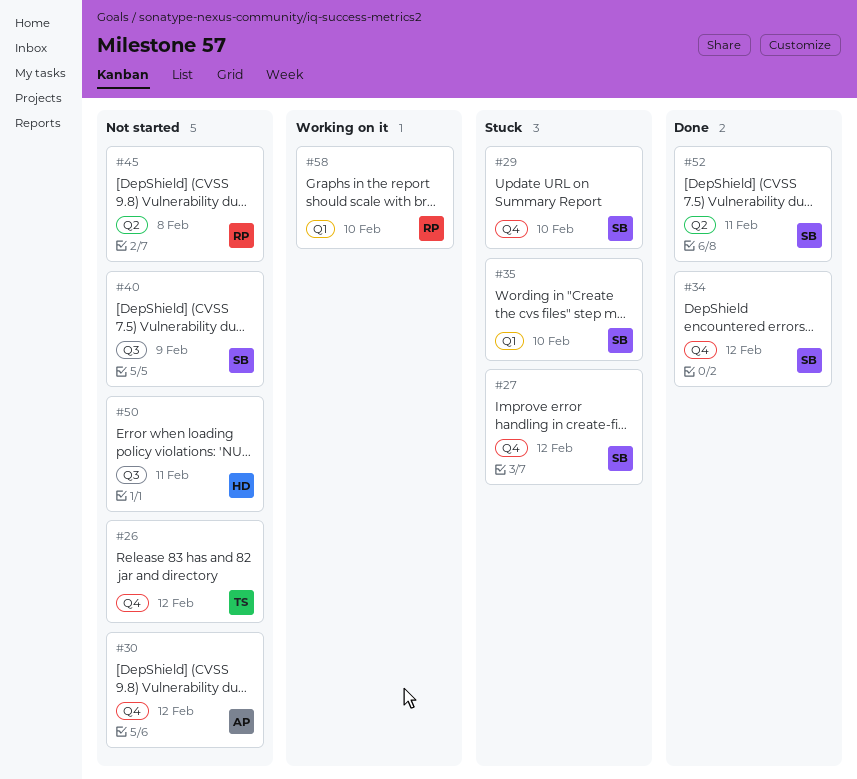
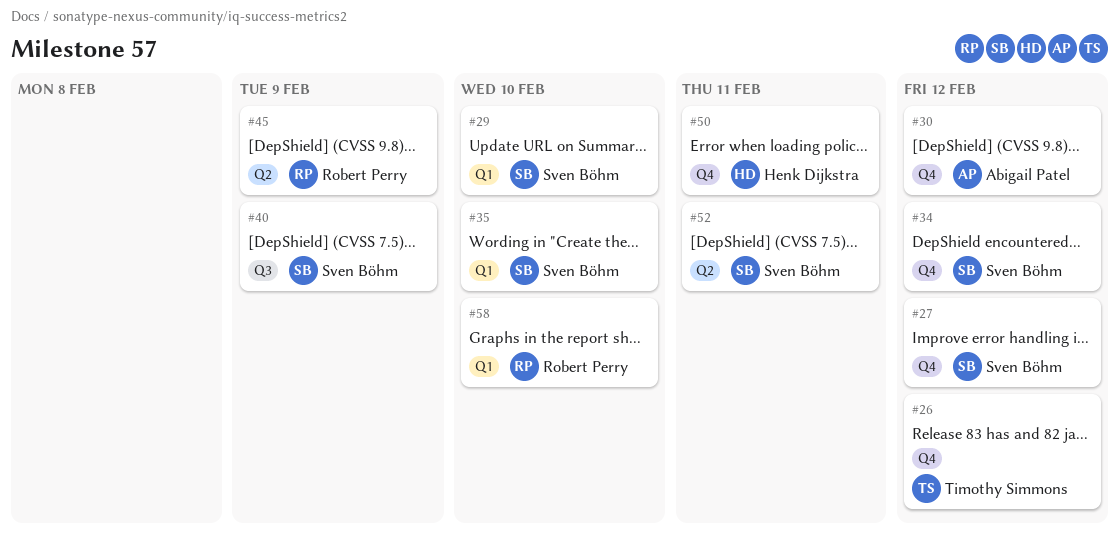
#29, label: Q4 -> Q1
#45, due: Feb 8 -> Feb 9
#50, label: Q3 -> Q4

